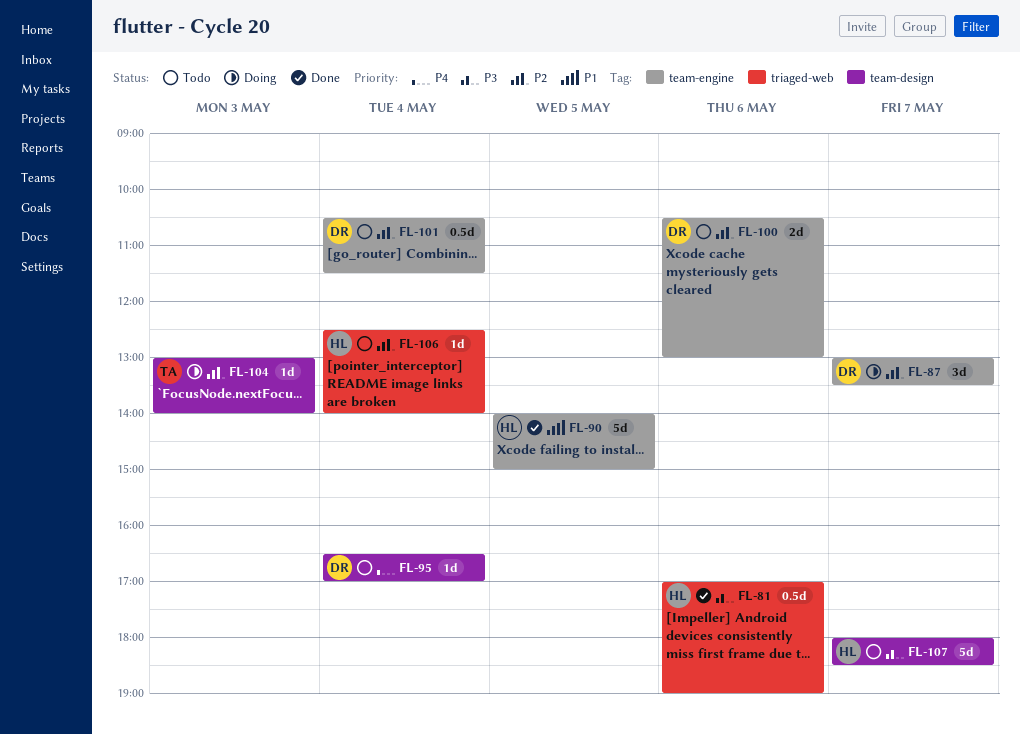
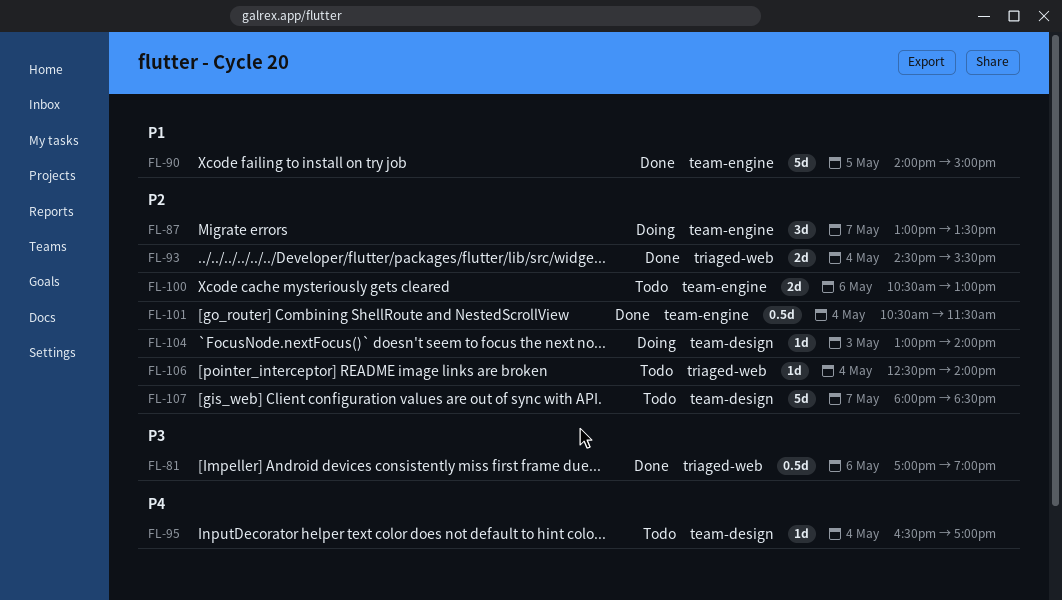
FL-93: none -> present
FL-101, status: Todo -> Done
FL-107, priority: P3 -> P2

